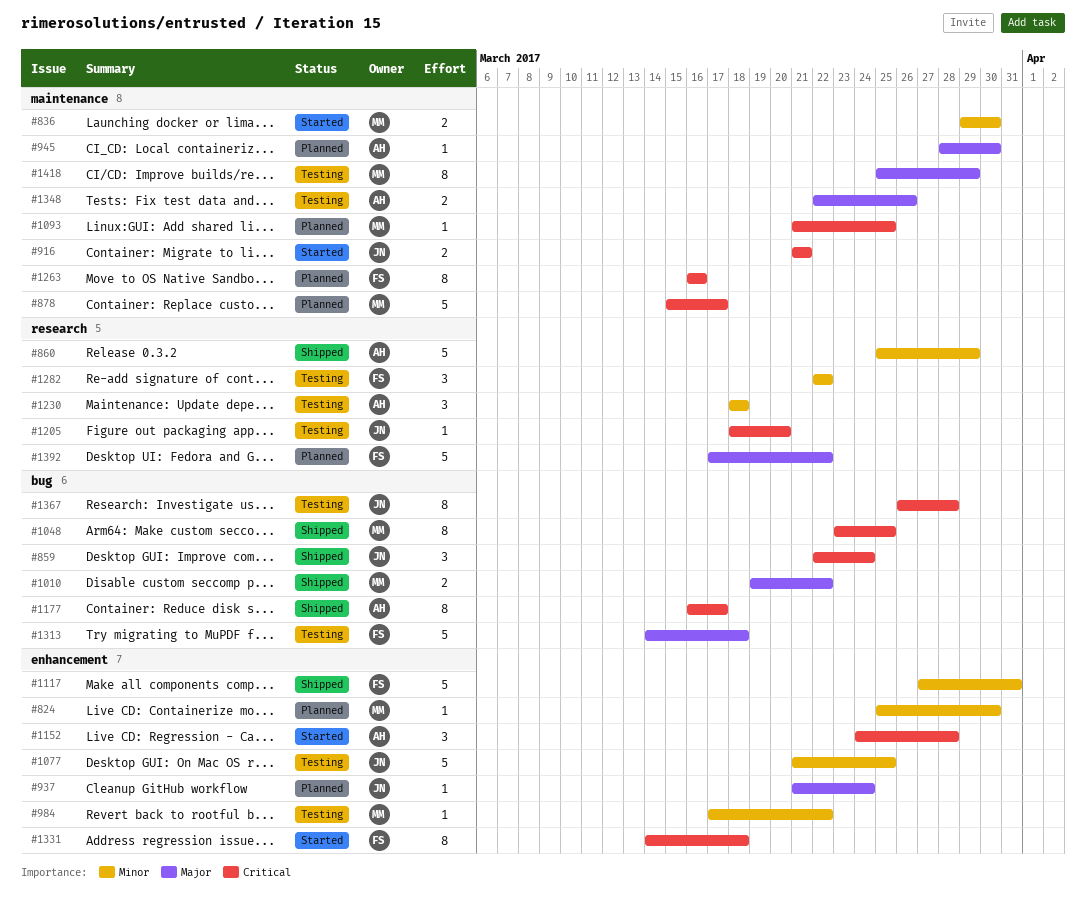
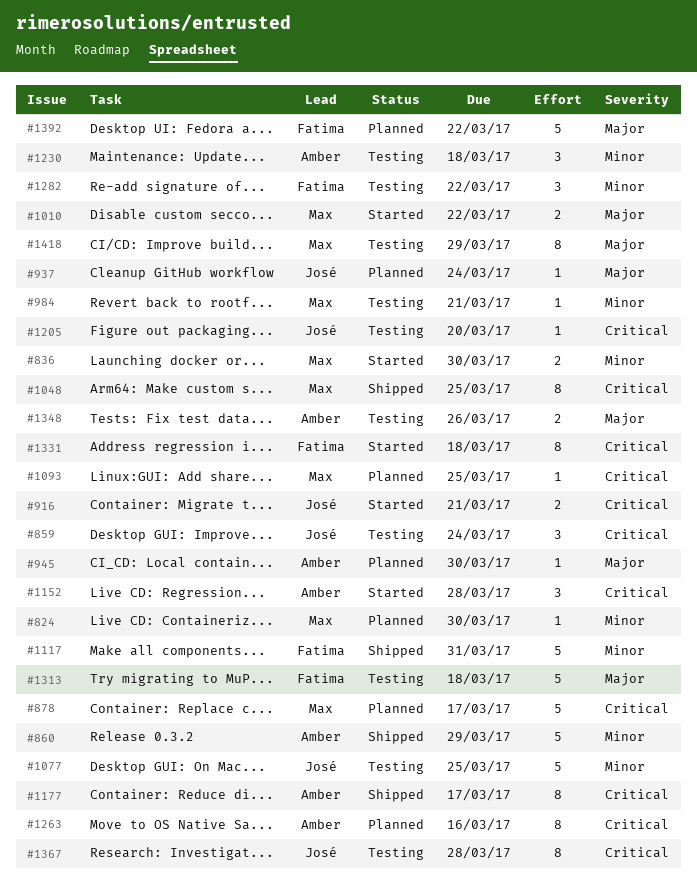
#859, status: Shipped -> Testing
#984, due: Mar 22 -> Mar 21
#1010, status: Shipped -> Started
#1263, owner: Fatima -> Amber

